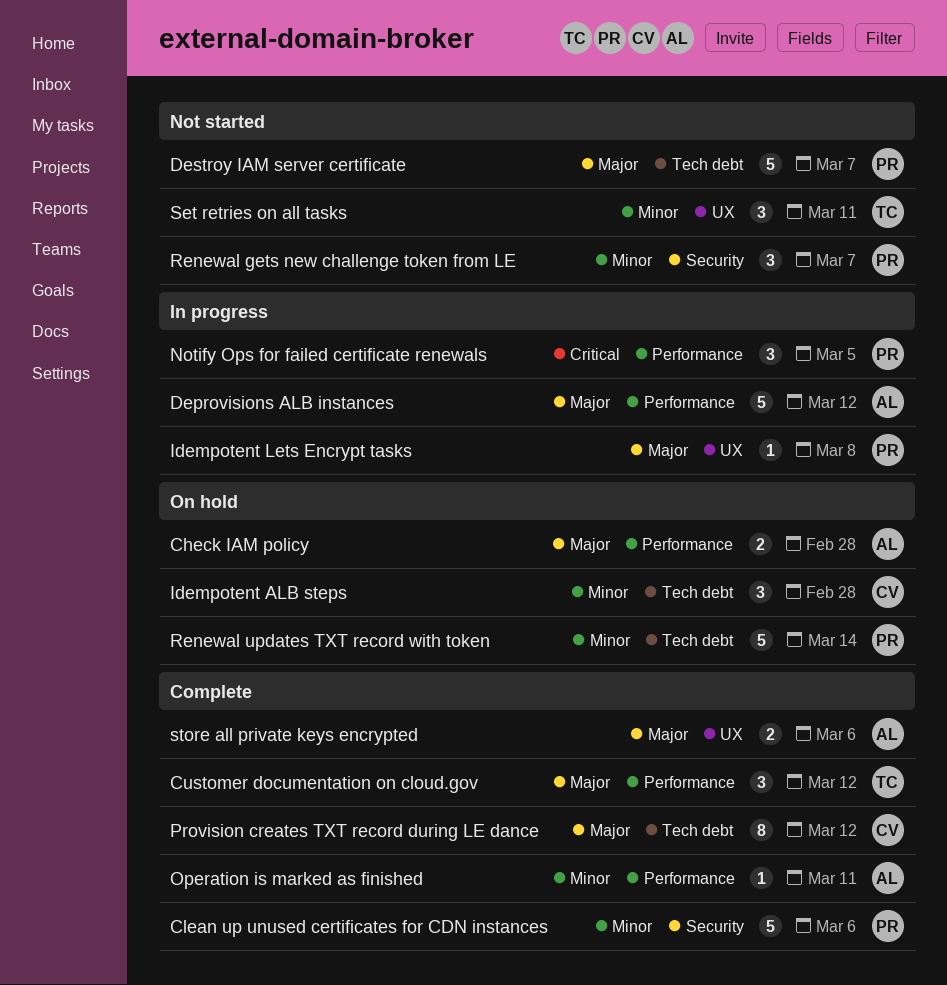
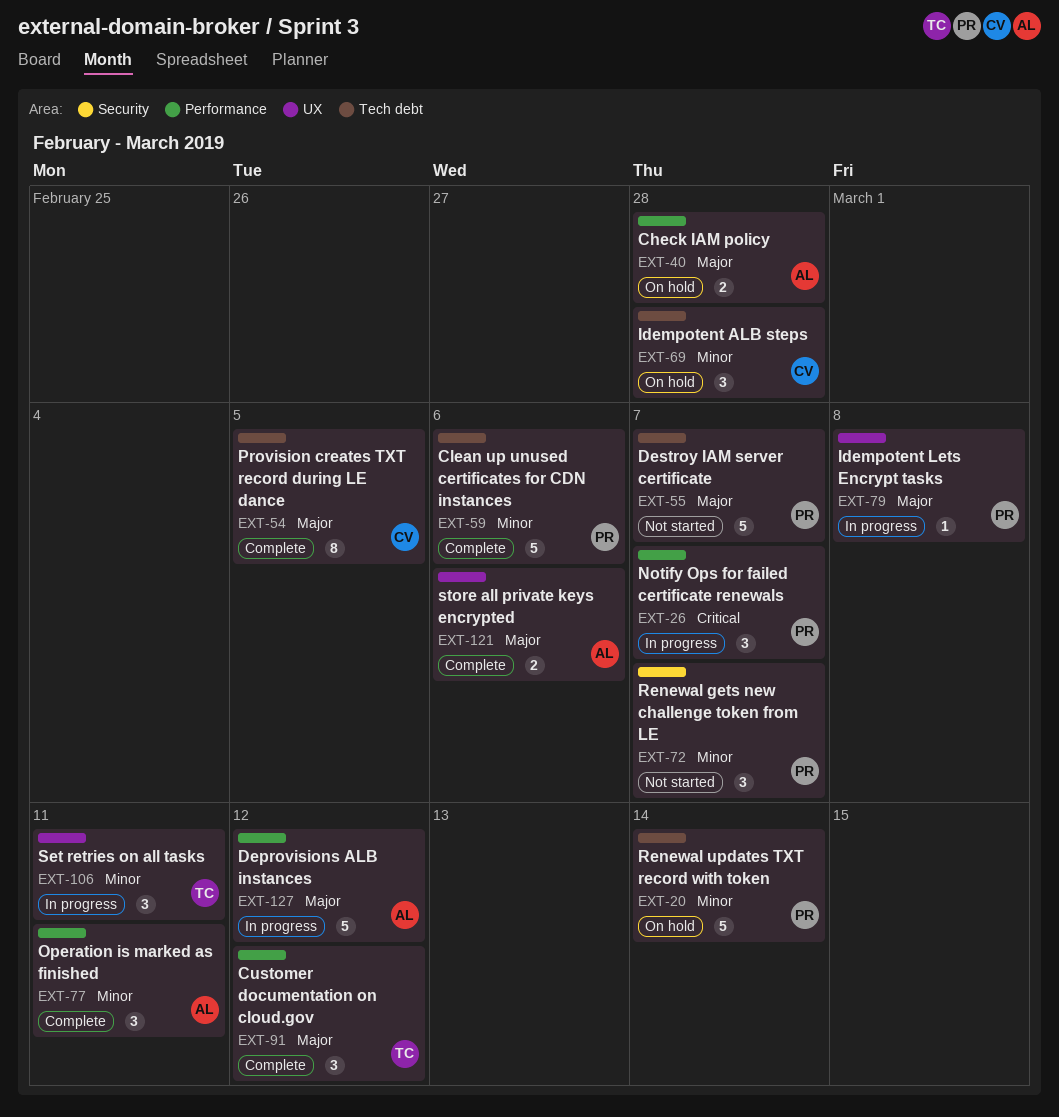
Clean up unused certificates for CDN instances, label: Security -> Tech debt
Notify Ops for failed certificate renewals, due: Mar 5 -> Mar 7
Operation is marked as finished, estimate: 1 -> 3
Provision creates TXT record during LE dance, due: Mar 12 -> Mar 5
Set retries on all tasks, status: Not started -> In progress

